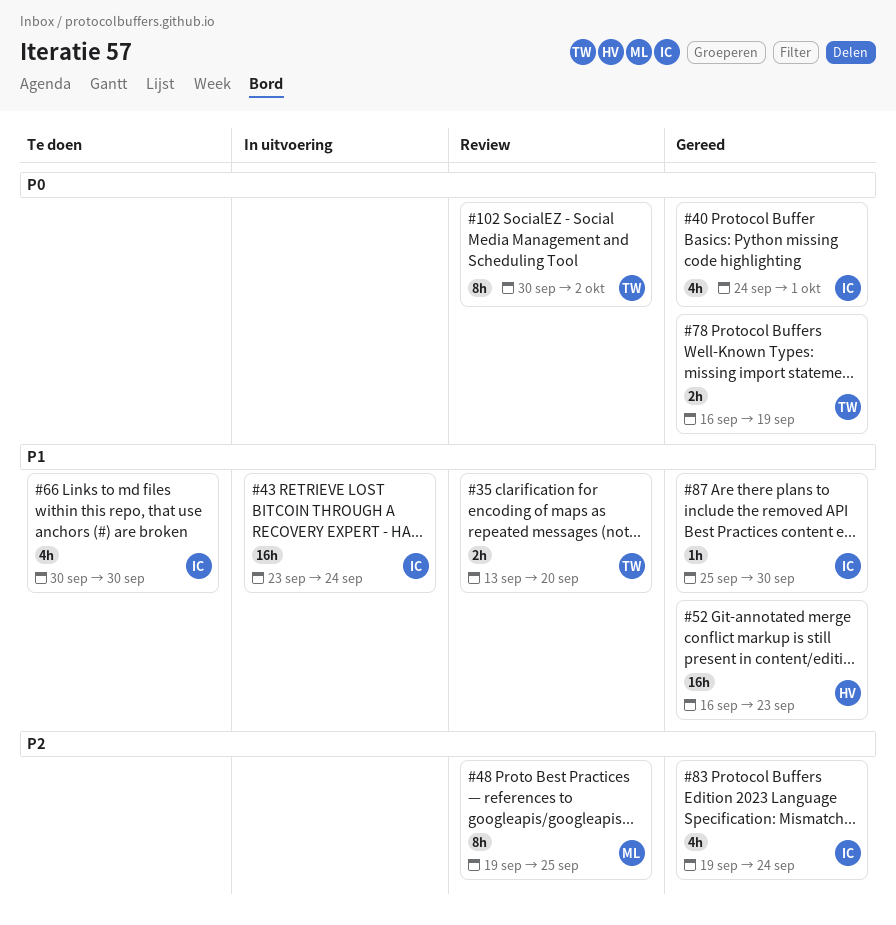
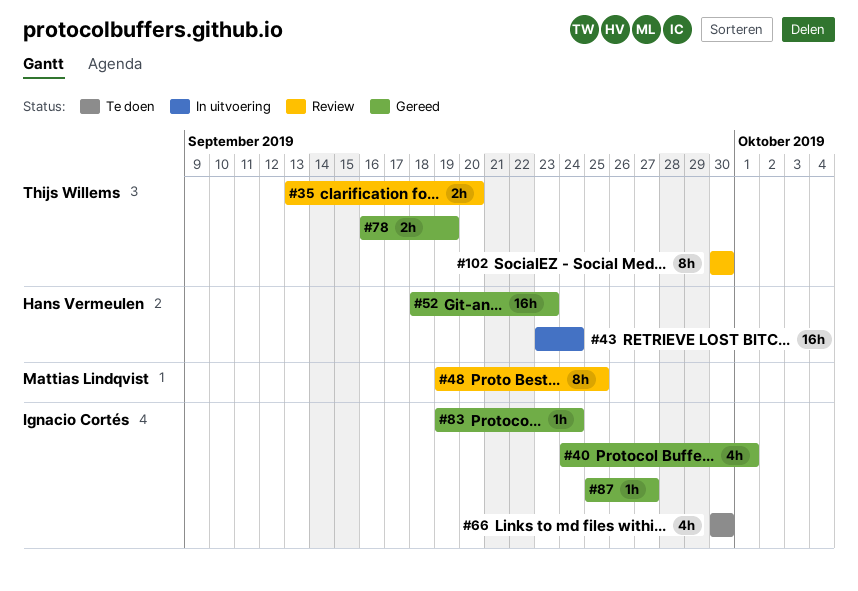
#43, owner: Ignacio Cortés -> Hans Vermeulen
#52, start: Sep 16 -> Sep 18
#83, estimate: 4h -> 1h
#87, due: Sep 30 -> Sep 27
#102, due: Oct 2 -> Sep 30

